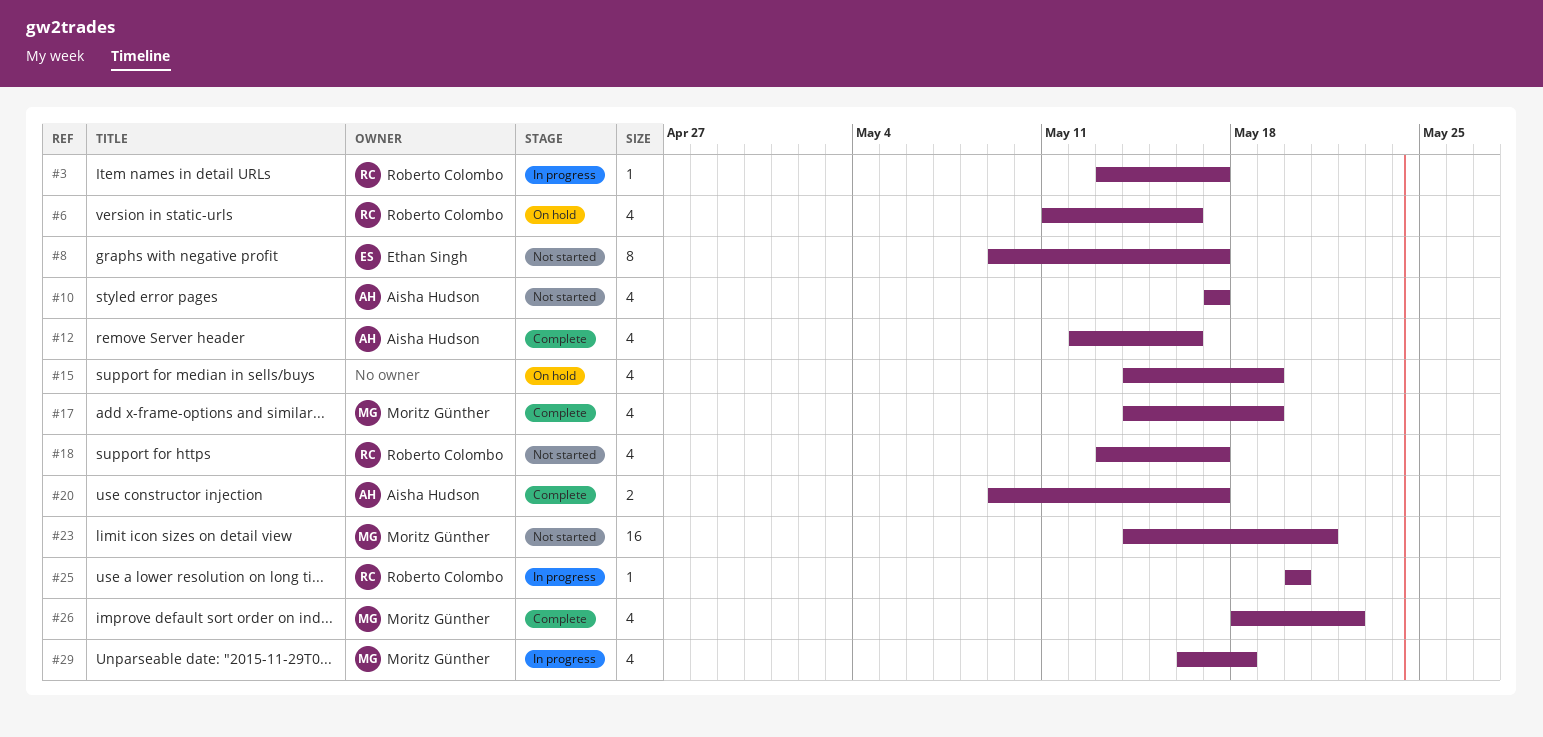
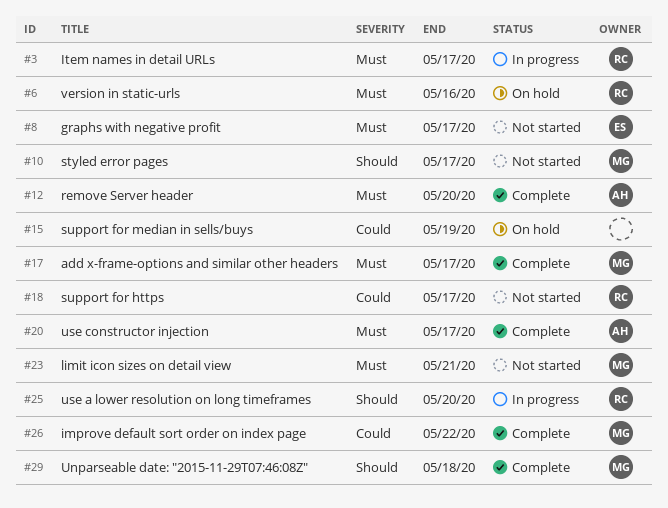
#10, owner: Aisha Hudson -> Moritz Günther
#12, due: May 16 -> May 20
#17, due: May 19 -> May 17
#29, status: In progress -> Complete

